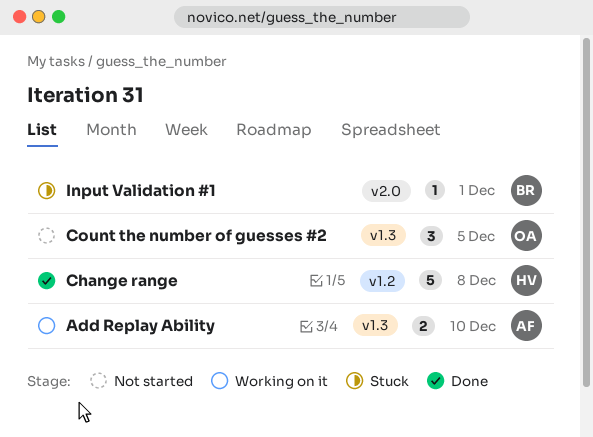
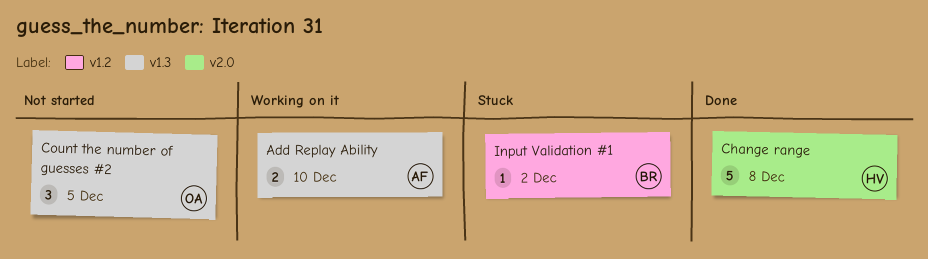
Change range, label: v1.2 -> v2.0
Input Validation #1, label: v2.0 -> v1.2
Input Validation #1, due: Dec 1 -> Dec 2

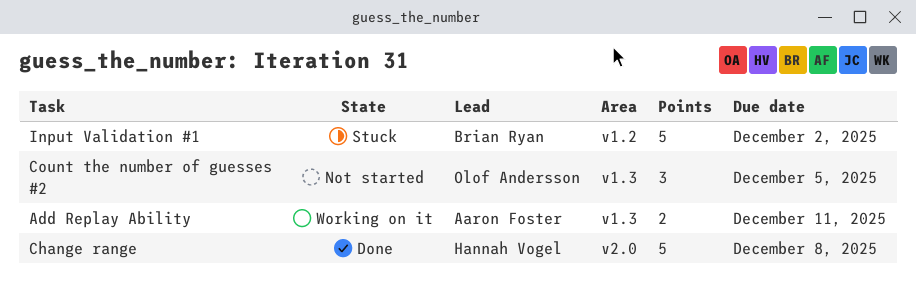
Add Replay Ability, due: Dec 10 -> Dec 11
Input Validation #1, estimate: 1 -> 5

